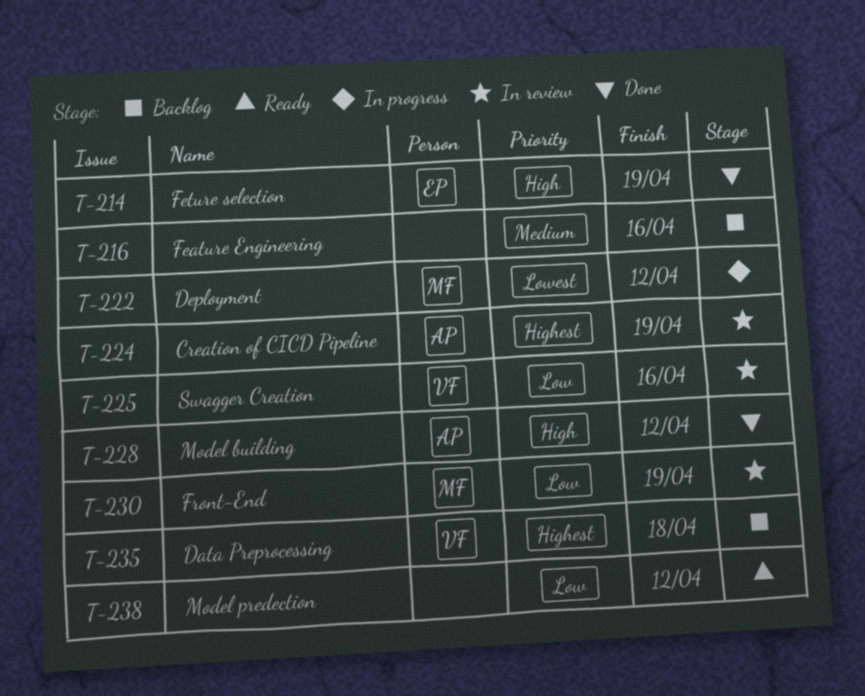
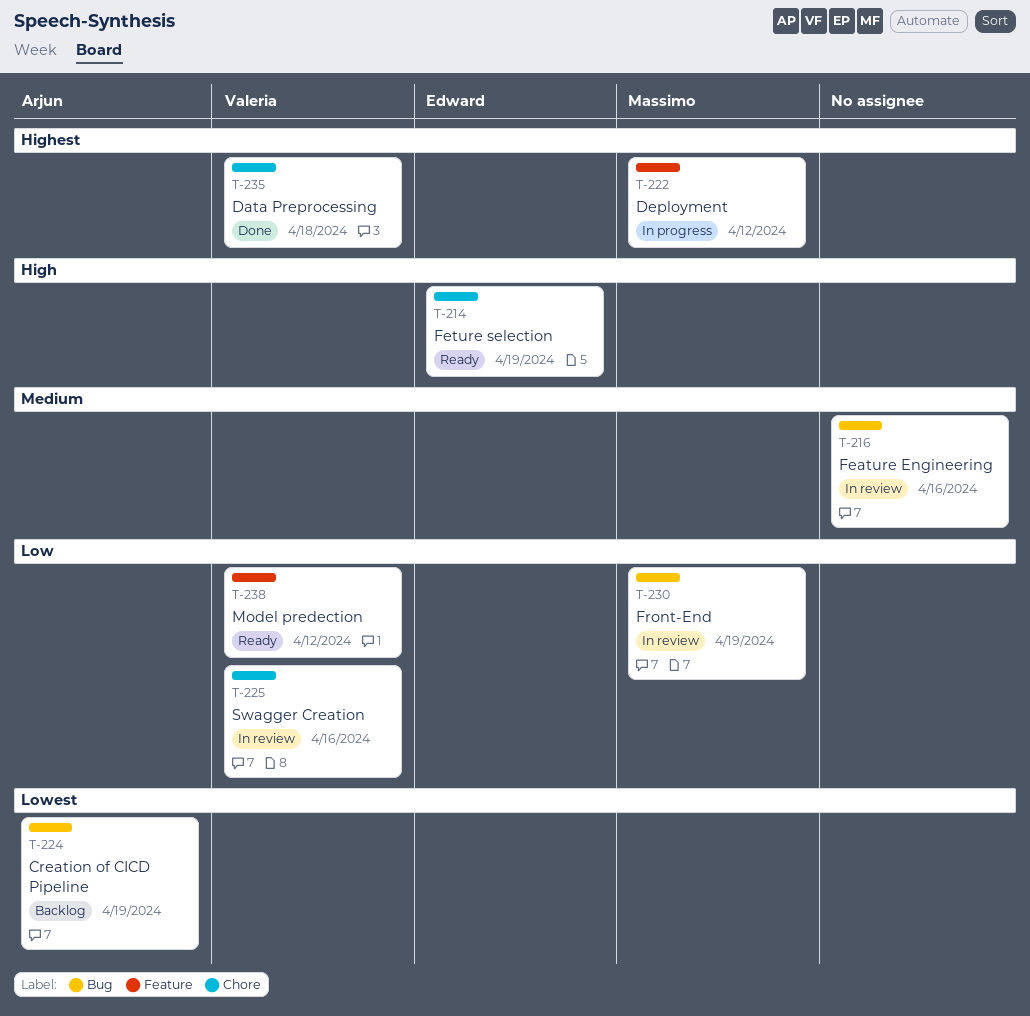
T-214, status: Done -> Ready
T-216, status: Backlog -> In review
T-222, priority: Lowest -> Highest
T-224, status: In review -> Backlog
T-224, priority: Highest -> Lowest
T-228: present -> none
T-235, status: Backlog -> Done
T-238, owner: none -> Valeria

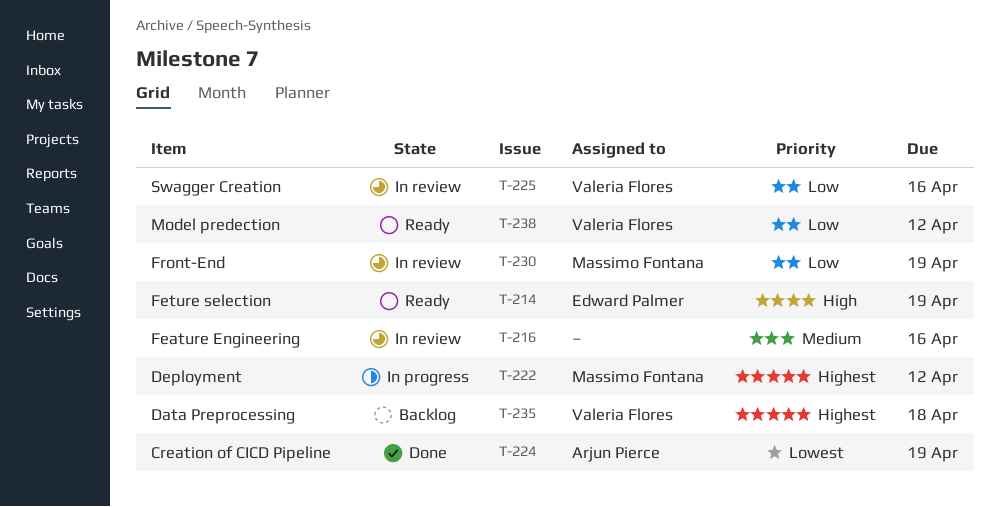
T-224, status: Backlog -> Done
T-235, status: Done -> Backlog

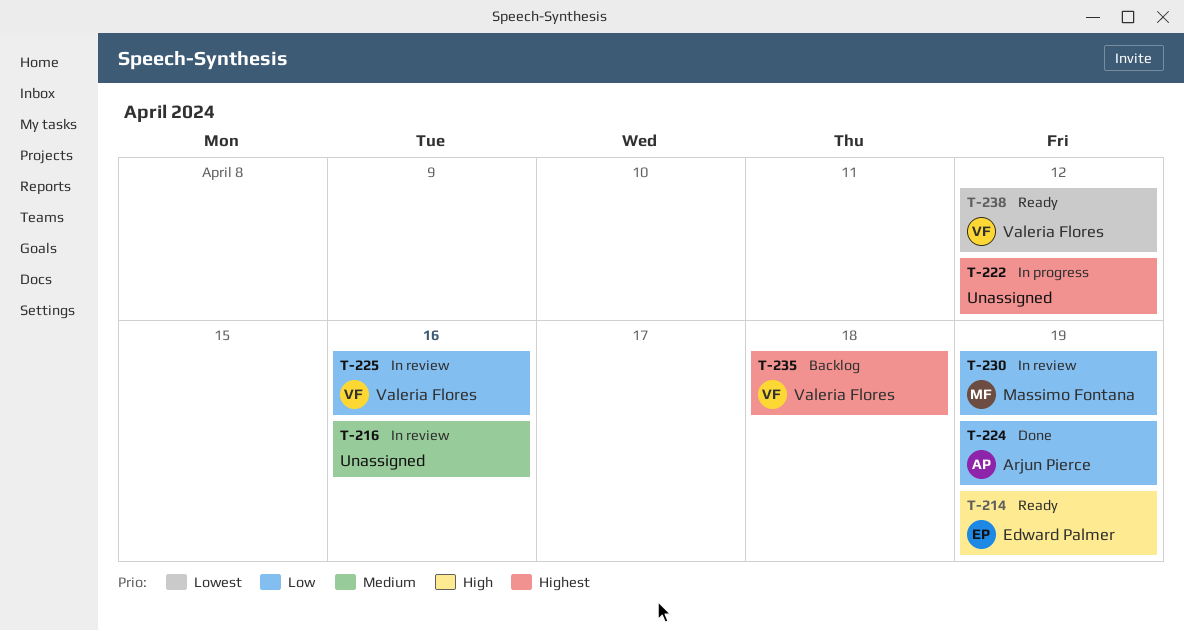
T-222, owner: Massimo Fontana -> none
T-224, priority: Lowest -> Low
T-238, priority: Low -> Lowest

